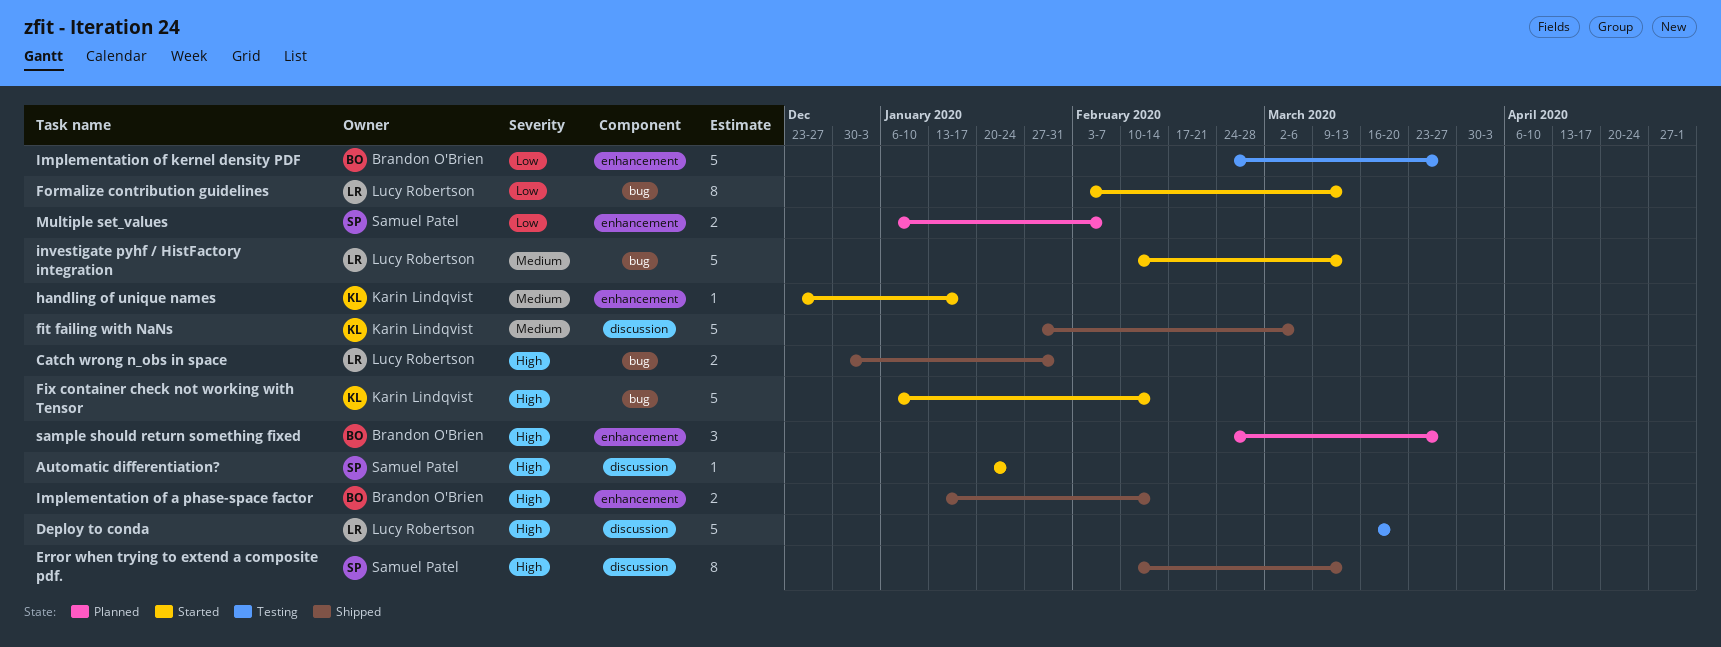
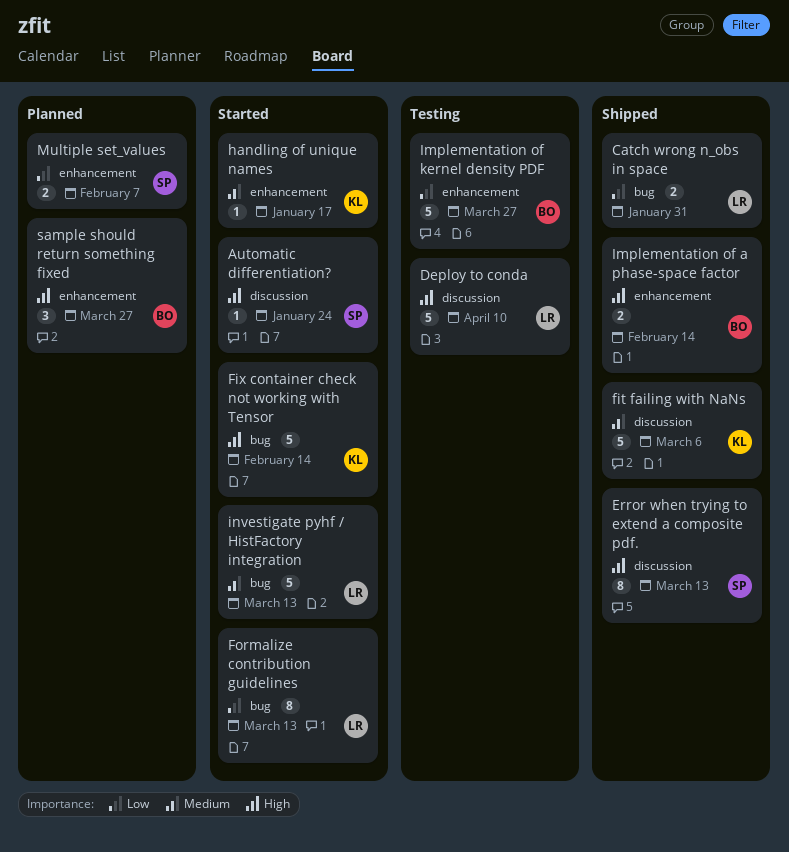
Catch wrong n_obs in space, priority: High -> Low
Deploy to conda, due: Mar 20 -> Apr 10

